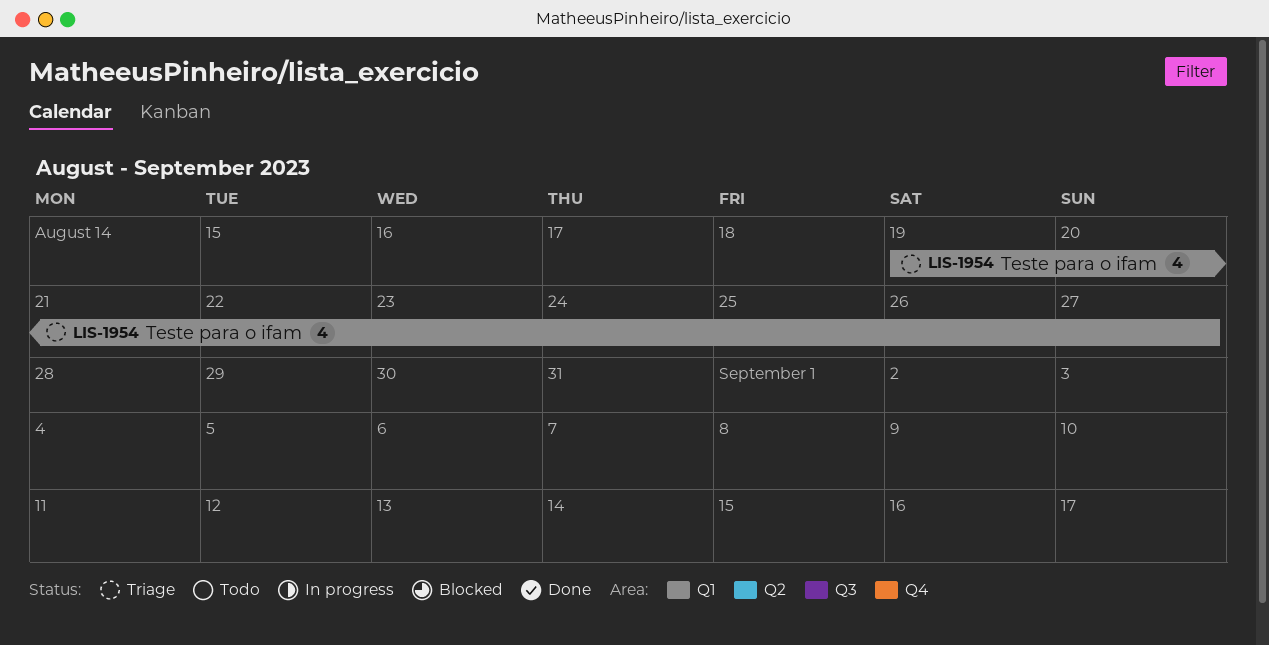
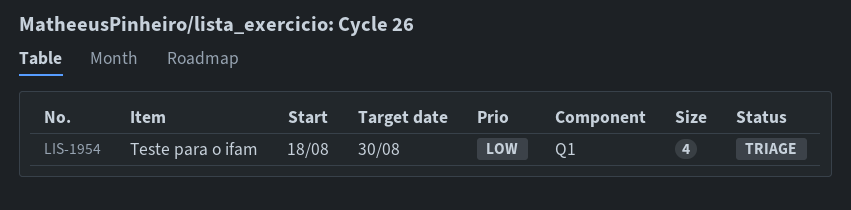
LIS-1954, start: Aug 19 -> Aug 18
LIS-1954, due: Aug 27 -> Aug 30

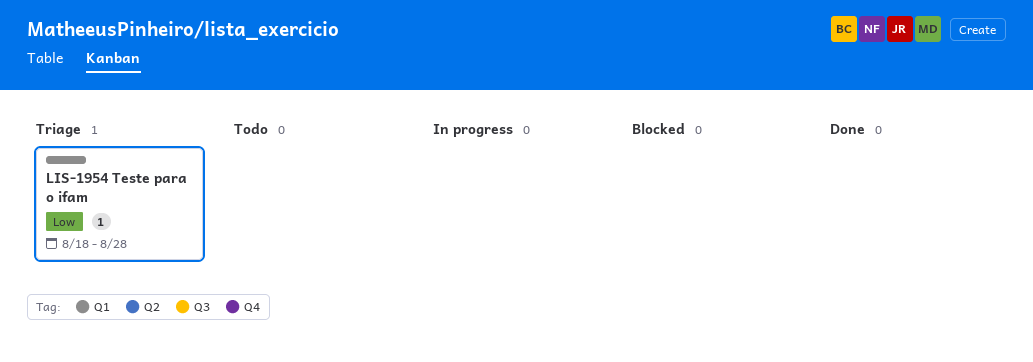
LIS-1954, estimate: 4 -> 1
LIS-1954, due: Aug 30 -> Aug 28

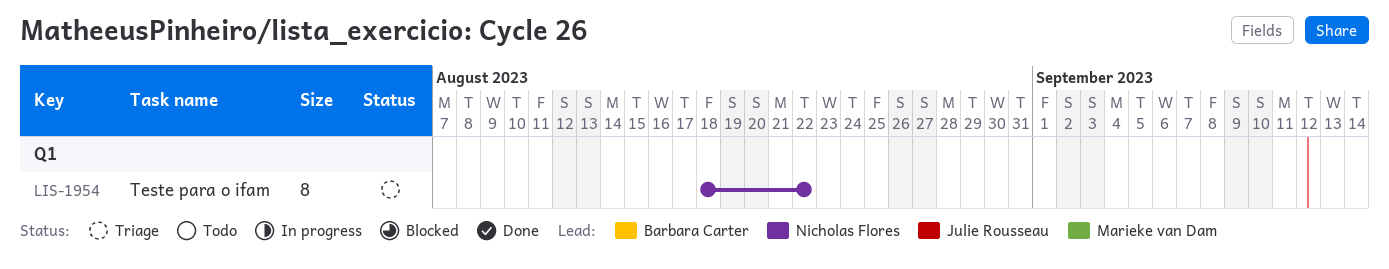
LIS-1954, estimate: 1 -> 8
LIS-1954, due: Aug 28 -> Aug 22

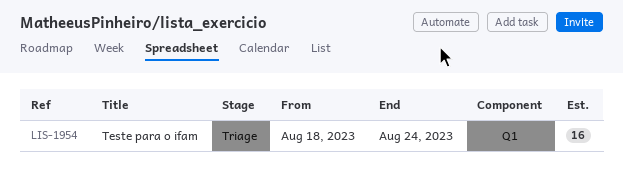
LIS-1954, estimate: 8 -> 16
LIS-1954, due: Aug 22 -> Aug 24

